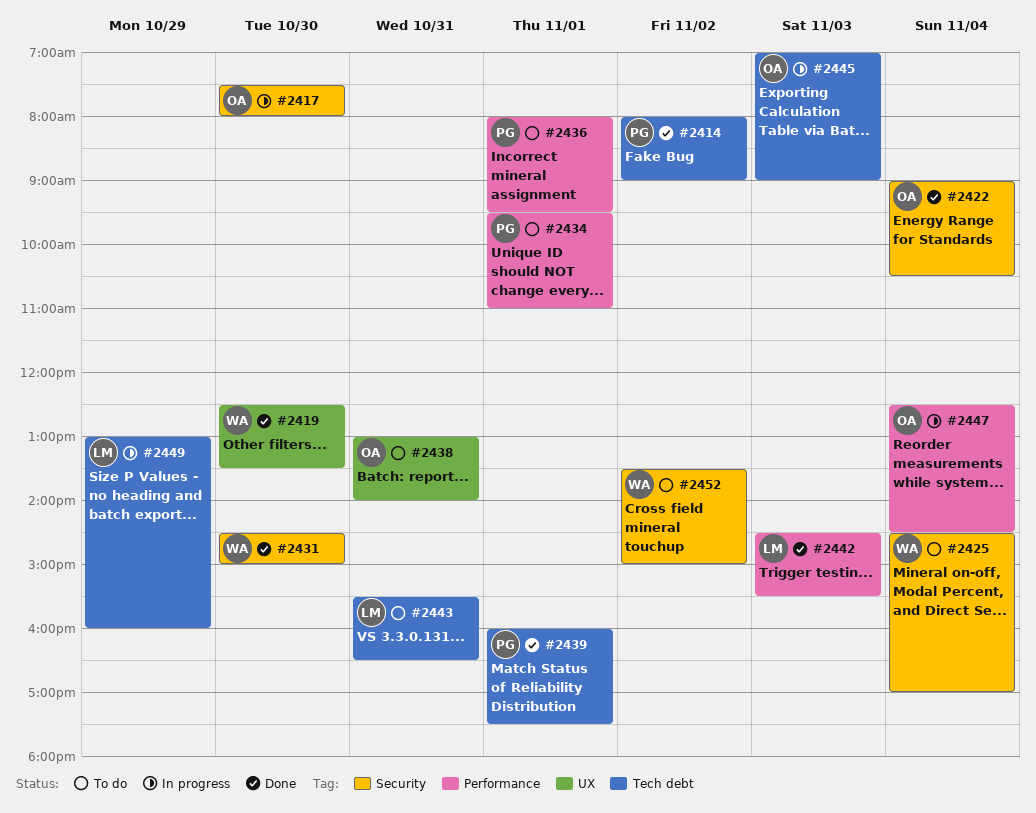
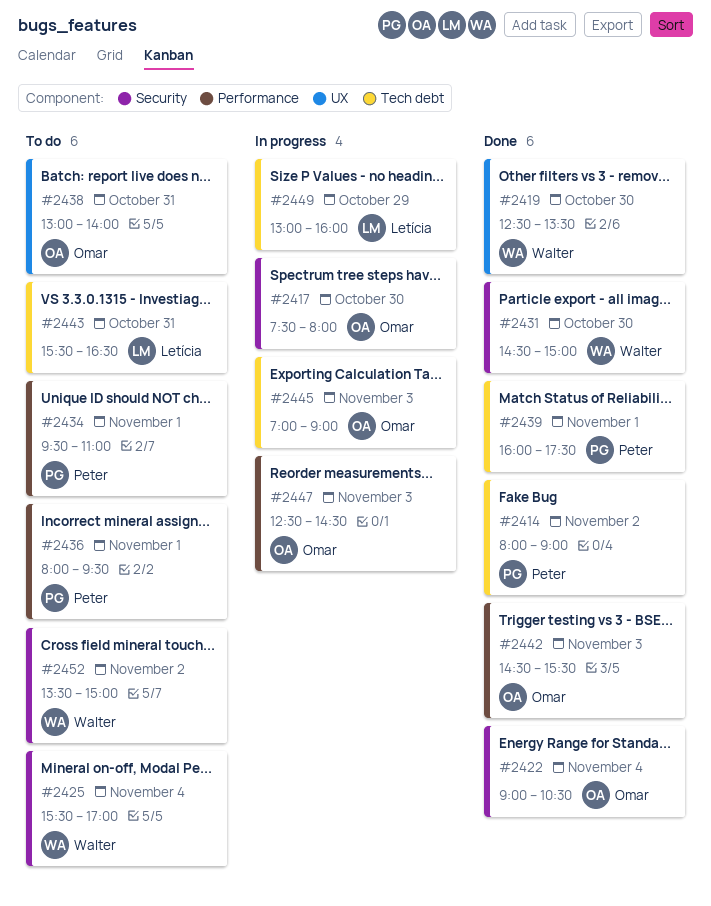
#2425, begins: 14:30 -> 15:30
#2442, owner: Letícia -> Omar
#2447, day: Nov 4 -> Nov 3

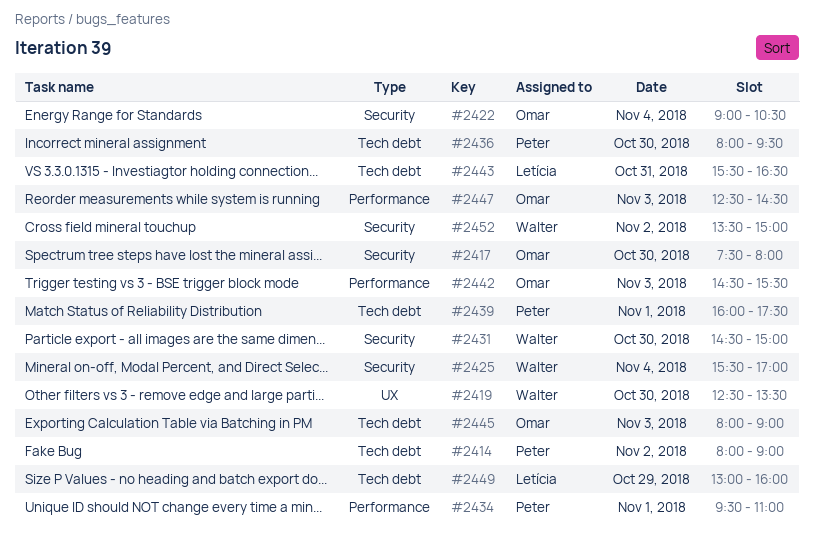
#2436, label: Performance -> Tech debt
#2436, day: Nov 1 -> Oct 30
#2438: present -> none
#2445, begins: 07:00 -> 08:00

